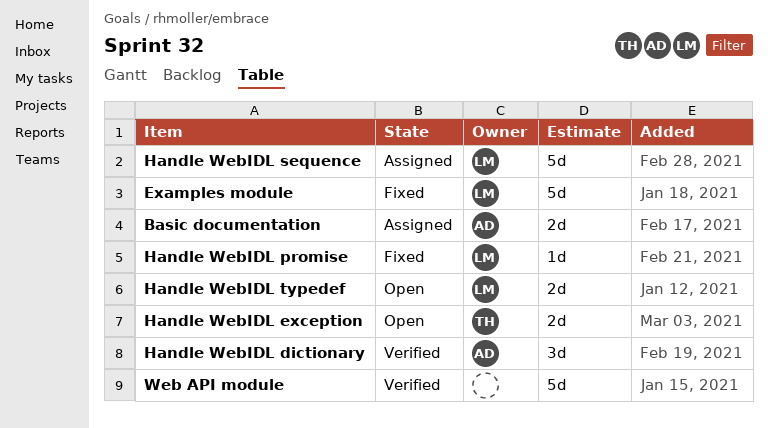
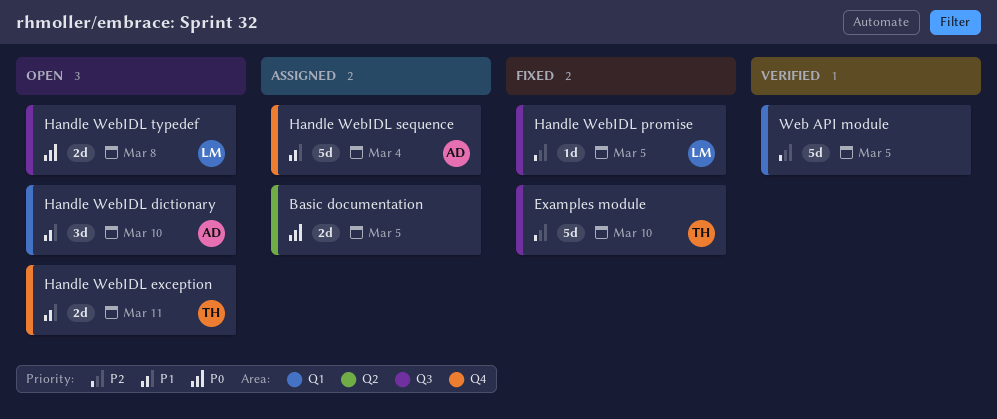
Basic documentation, owner: AD -> none
Examples module, owner: LM -> TH
Handle WebIDL dictionary, status: Verified -> Open
Handle WebIDL sequence, owner: LM -> AD

